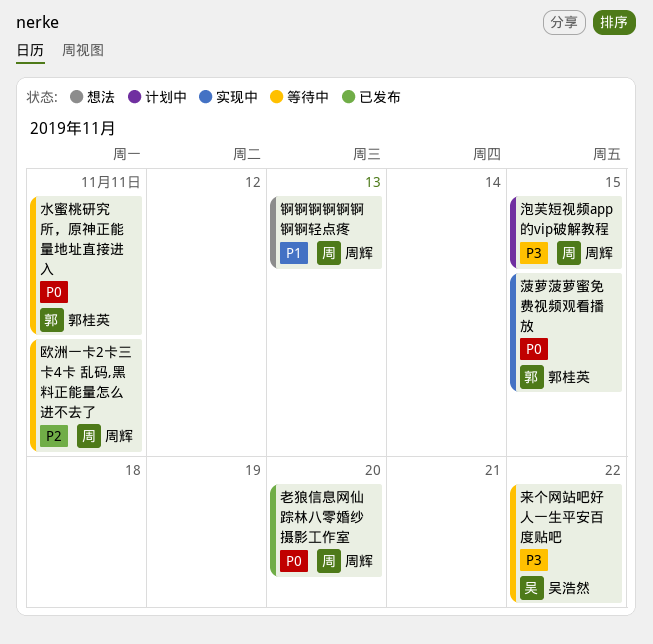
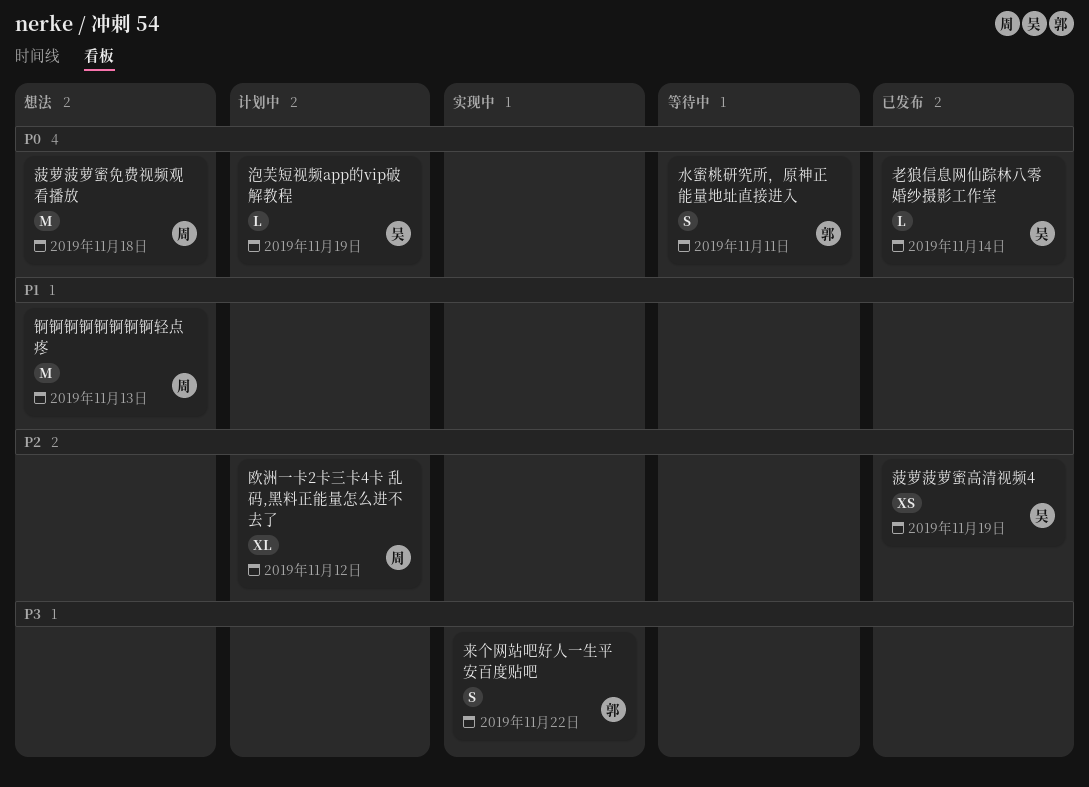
来个网站吧好人一生平安百度贴吧, status: 等待中 -> 实现中
来个网站吧好人一生平安百度贴吧, owner: 吴浩然 -> 郭桂英
欧洲一卡2卡三卡4卡 乱码,黑料正能量怎么进不去了, status: 等待中 -> 计划中
欧洲一卡2卡三卡4卡 乱码,黑料正能量怎么进不去了, due: Nov 11 -> Nov 12
泡芙短视频app的vip破解教程, owner: 周辉 -> 吴浩然
泡芙短视频app的vip破解教程, priority: P3 -> P0
泡芙短视频app的vip破解教程, due: Nov 15 -> Nov 19
老狼信息网仙踪林八零婚纱摄影工作室, owner: 周辉 -> 吴浩然
老狼信息网仙踪林八零婚纱摄影工作室, due: Nov 20 -> Nov 14
菠萝菠萝蜜免费视频观看播放, status: 实现中 -> 想法
菠萝菠萝蜜免费视频观看播放, owner: 郭桂英 -> 周辉
菠萝菠萝蜜免费视频观看播放, due: Nov 15 -> Nov 18
菠萝菠萝蜜高清视频4: none -> present

